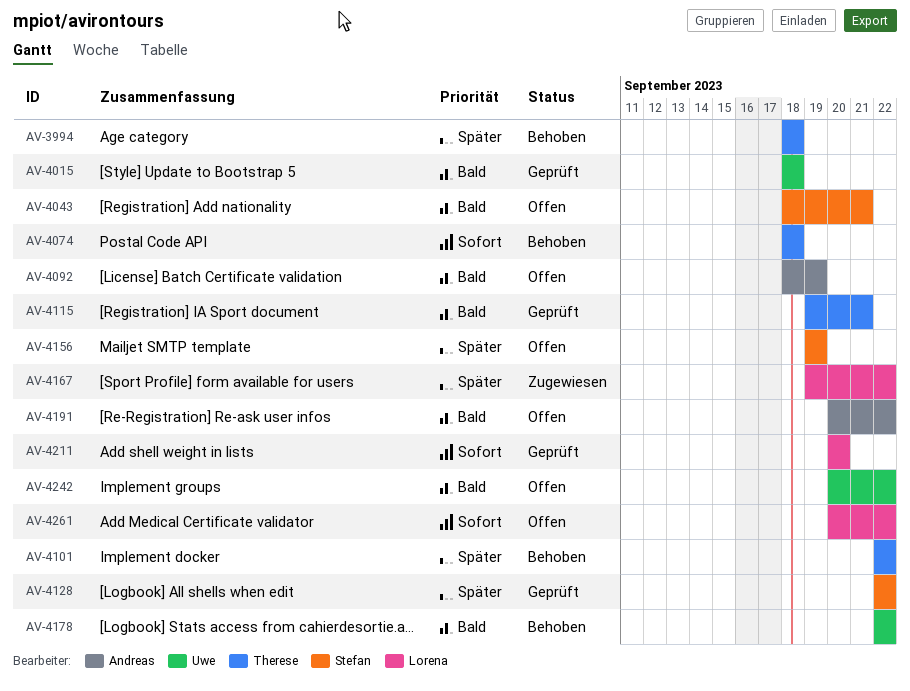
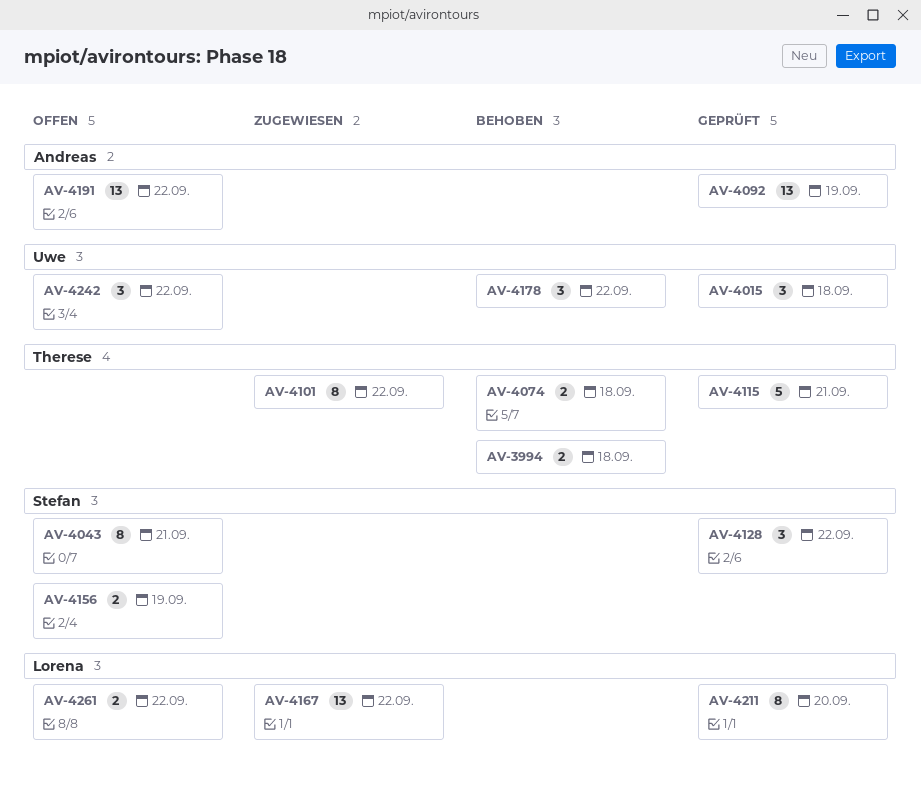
AV-4092, status: Offen -> Geprüft
AV-4101, status: Behoben -> Zugewiesen

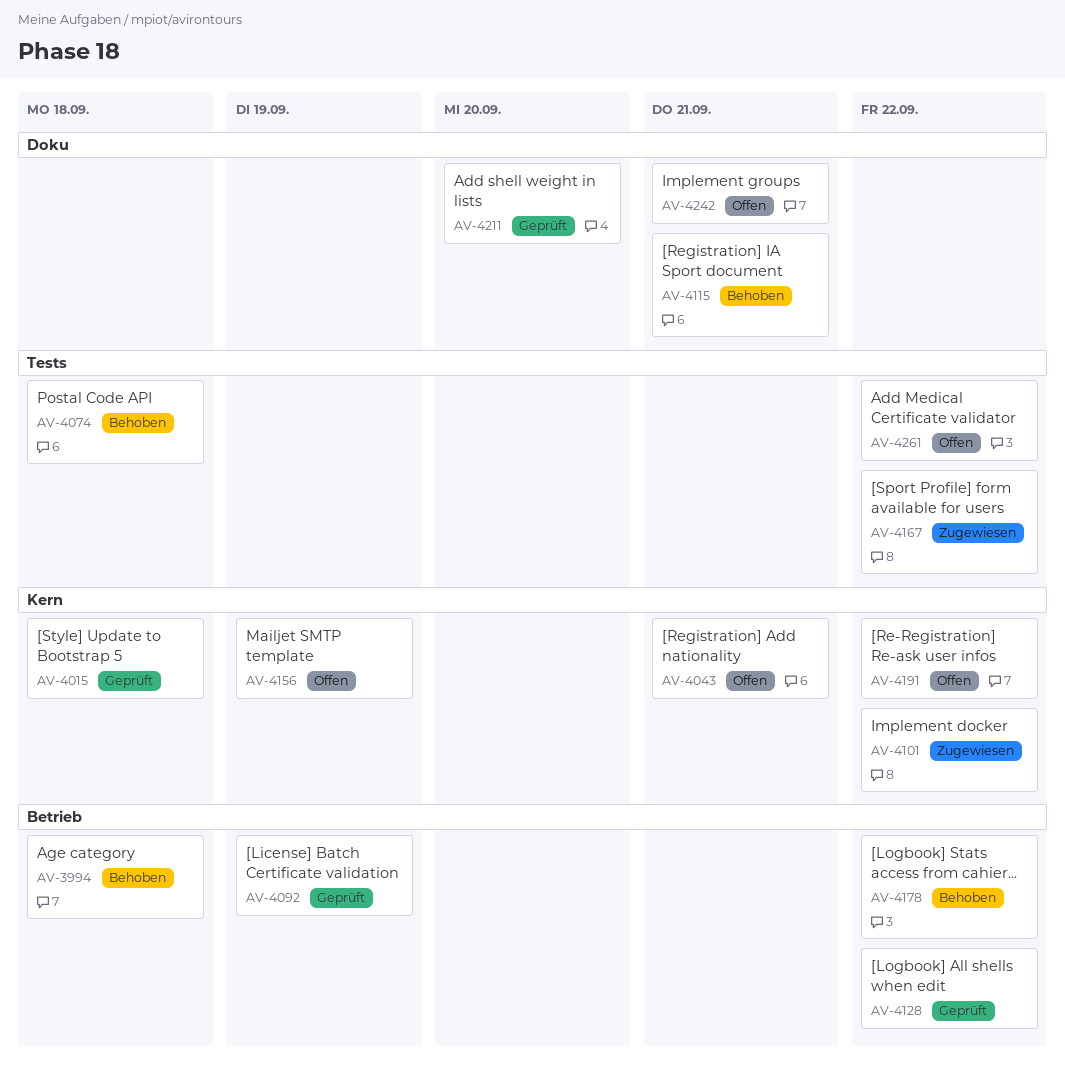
AV-4115, status: Geprüft -> Behoben
AV-4242, due: Sep 22 -> Sep 21

